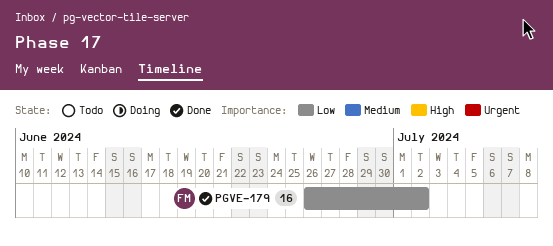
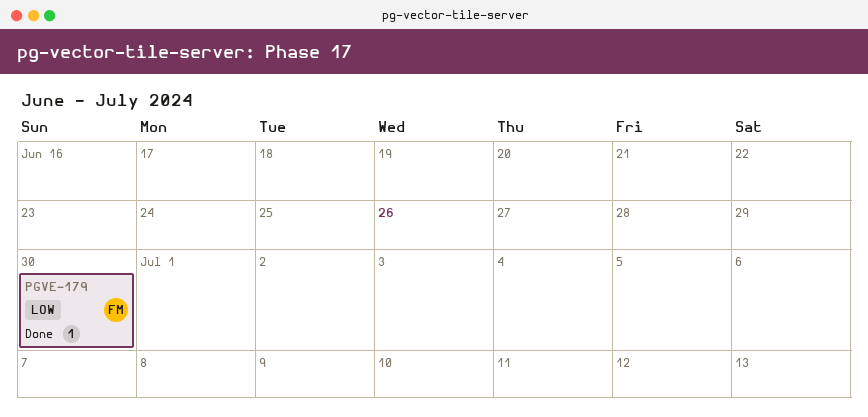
PGVE-179, estimate: 16 -> 1
PGVE-179, due: Jul 2 -> Jun 30

